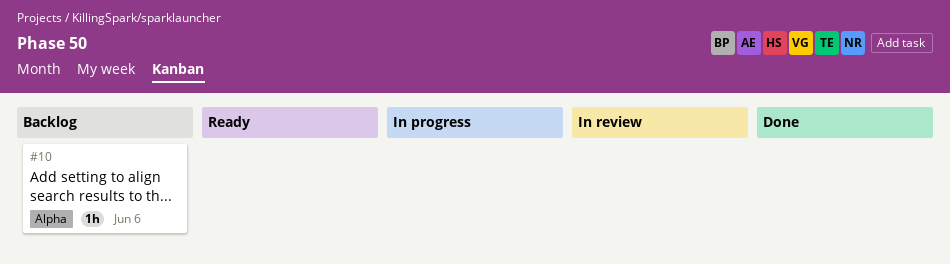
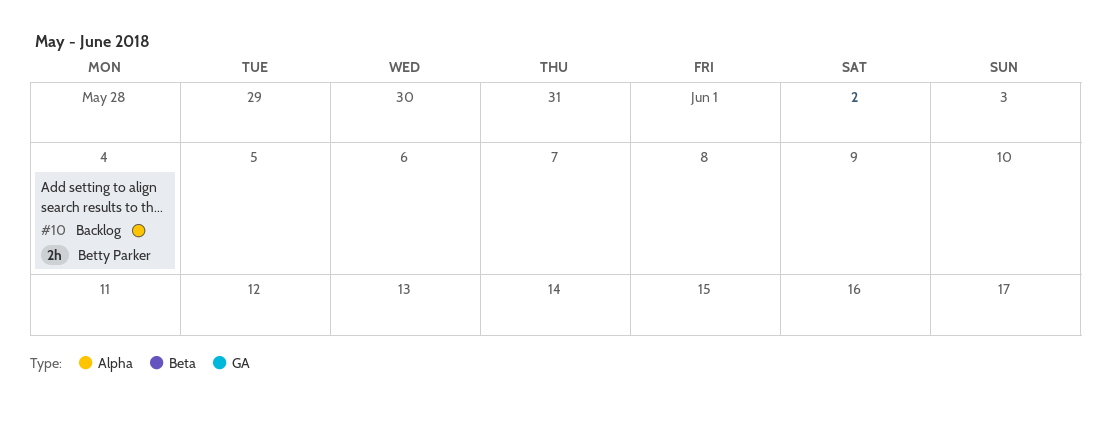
#10, estimate: 1h -> 2h
#10, due: Jun 6 -> Jun 4

